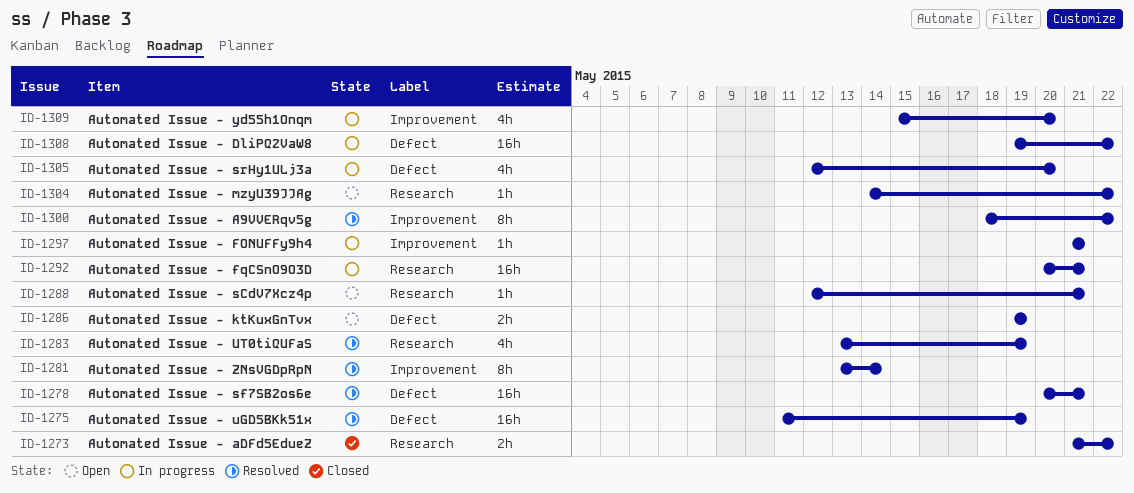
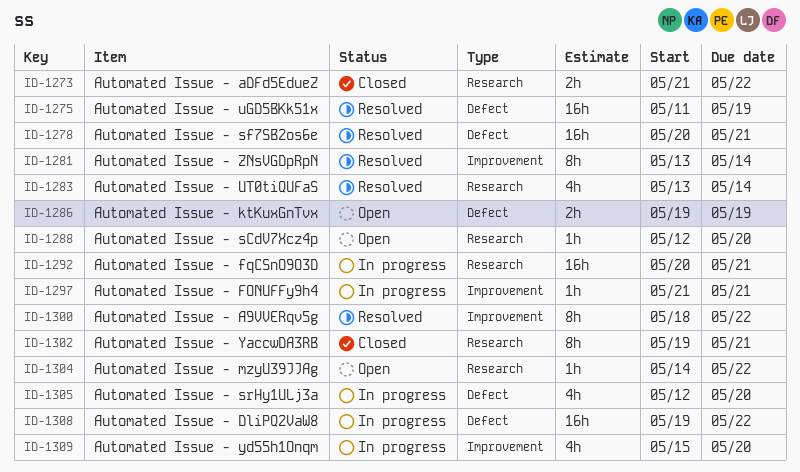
ID-1283, due: May 19 -> May 14
ID-1288, due: May 21 -> May 20
ID-1302: none -> present

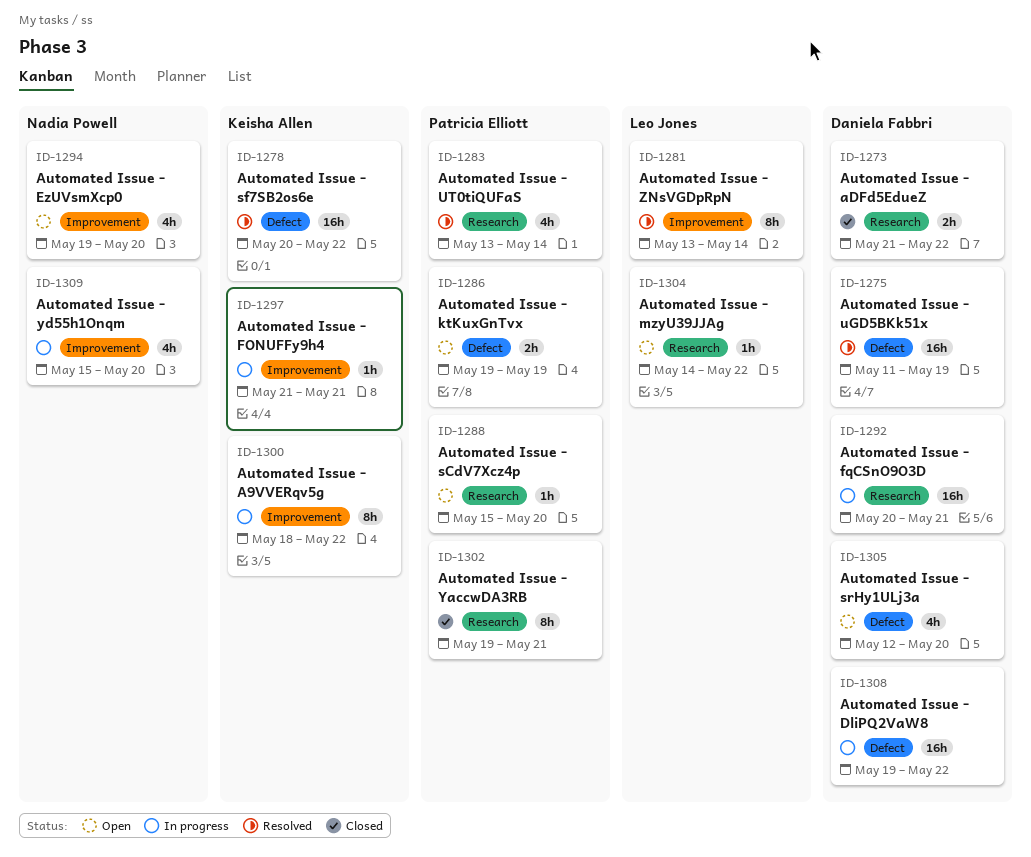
ID-1278, due: May 21 -> May 22
ID-1288, start: May 12 -> May 15
ID-1294: none -> present
ID-1300, status: Resolved -> In progress
ID-1305, status: In progress -> Open

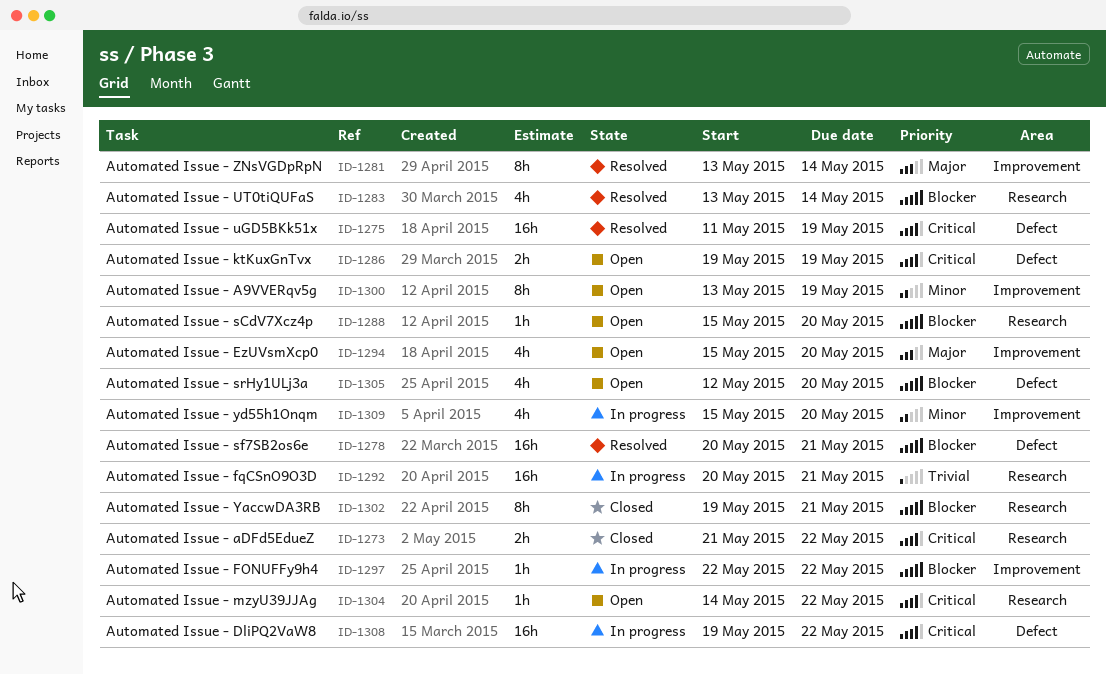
ID-1278, due: May 22 -> May 21
ID-1294, start: May 19 -> May 15
ID-1297, start: May 21 -> May 22
ID-1297, due: May 21 -> May 22
ID-1300, status: In progress -> Open
ID-1300, start: May 18 -> May 13
ID-1300, due: May 22 -> May 19

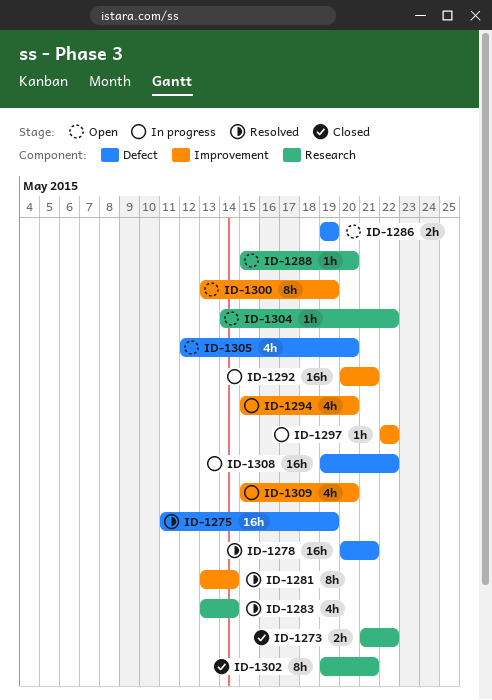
ID-1292, label: Research -> Improvement
ID-1294, status: Open -> In progress

